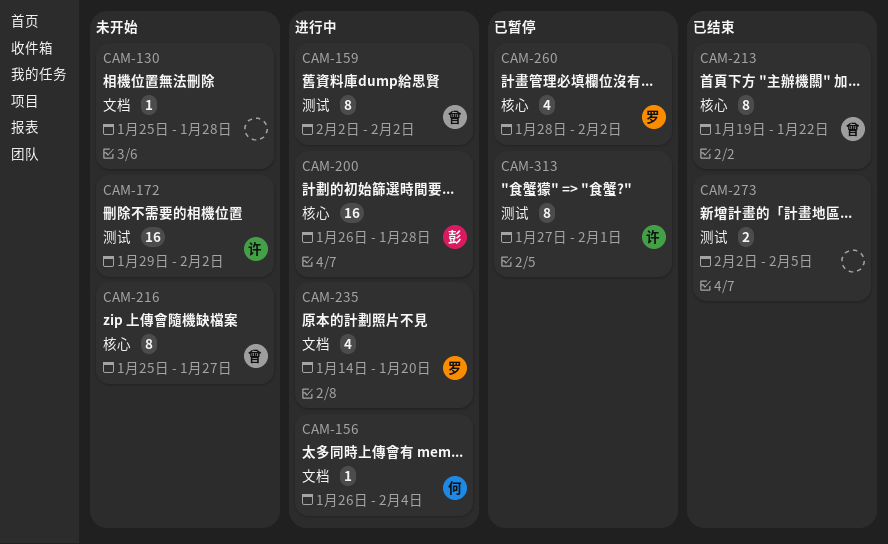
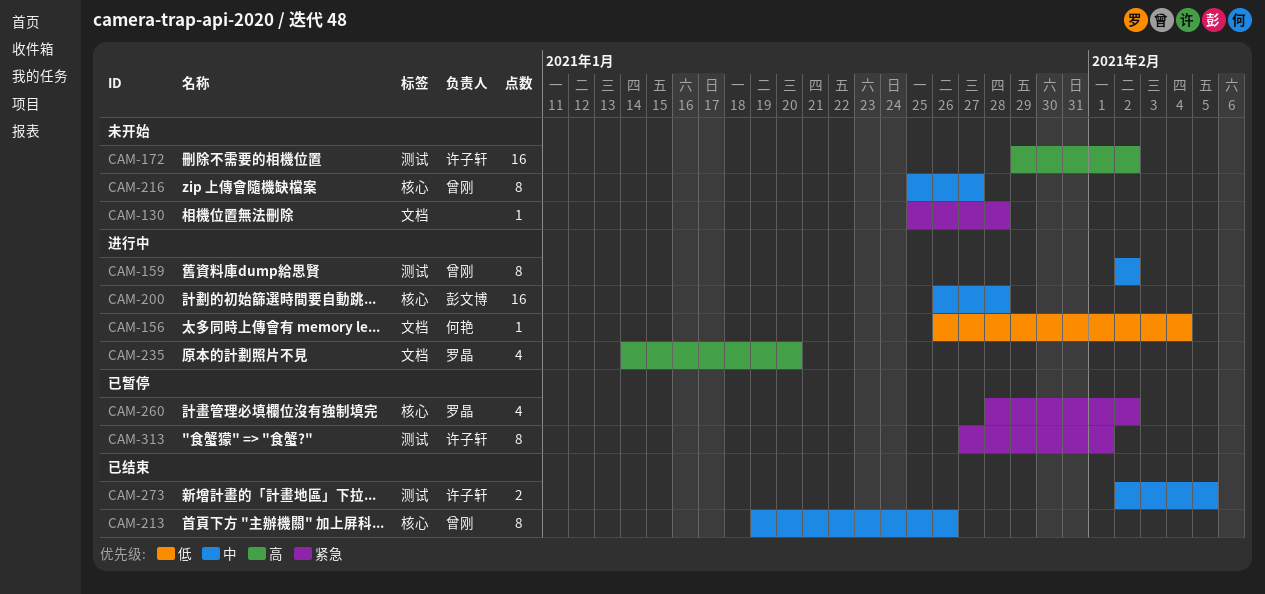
CAM-213, due: Jan 22 -> Jan 26
CAM-273, owner: none -> 许子轩

